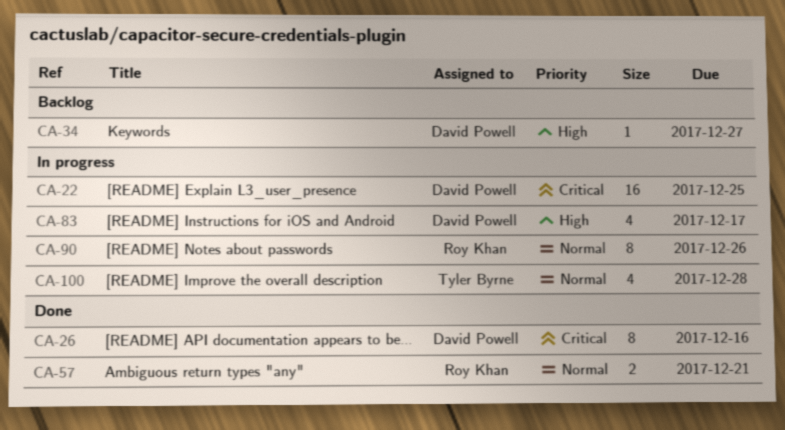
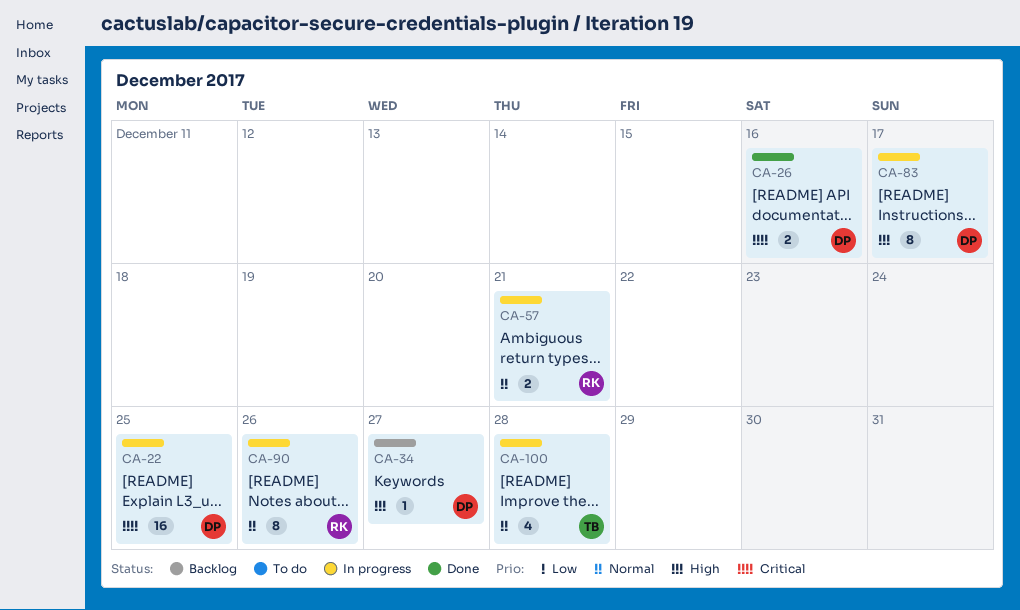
CA-26, estimate: 8 -> 2
CA-57, status: Done -> In progress
CA-83, estimate: 4 -> 8

